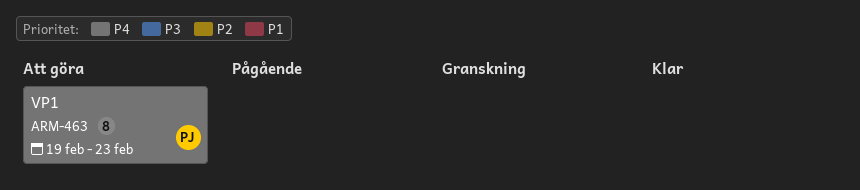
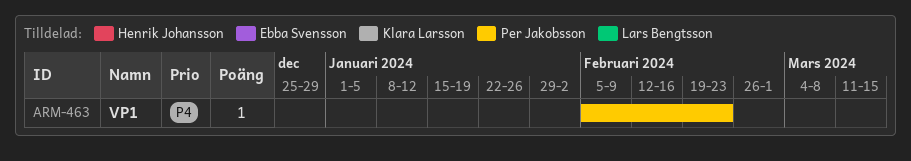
ARM-463, estimate: 8 -> 1
ARM-463, start: Feb 19 -> Feb 5

